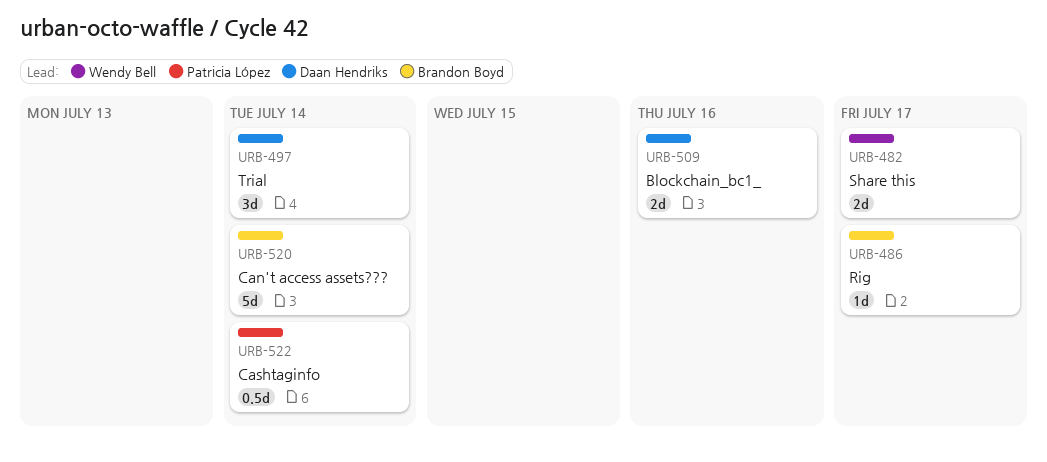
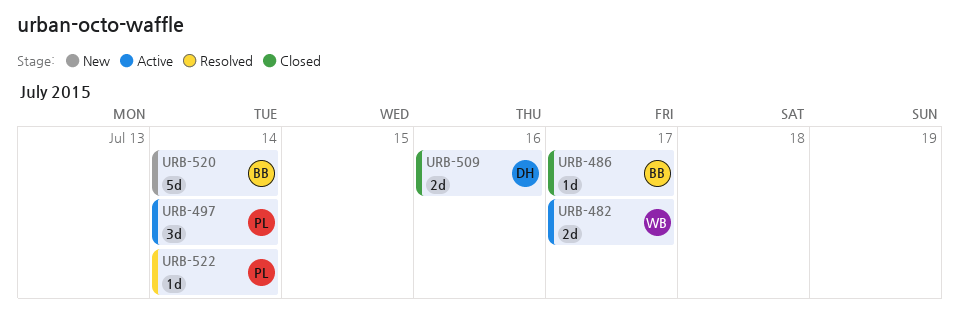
URB-497, owner: Daan Hendriks -> Patricia López
URB-522, estimate: 0.5d -> 1d

